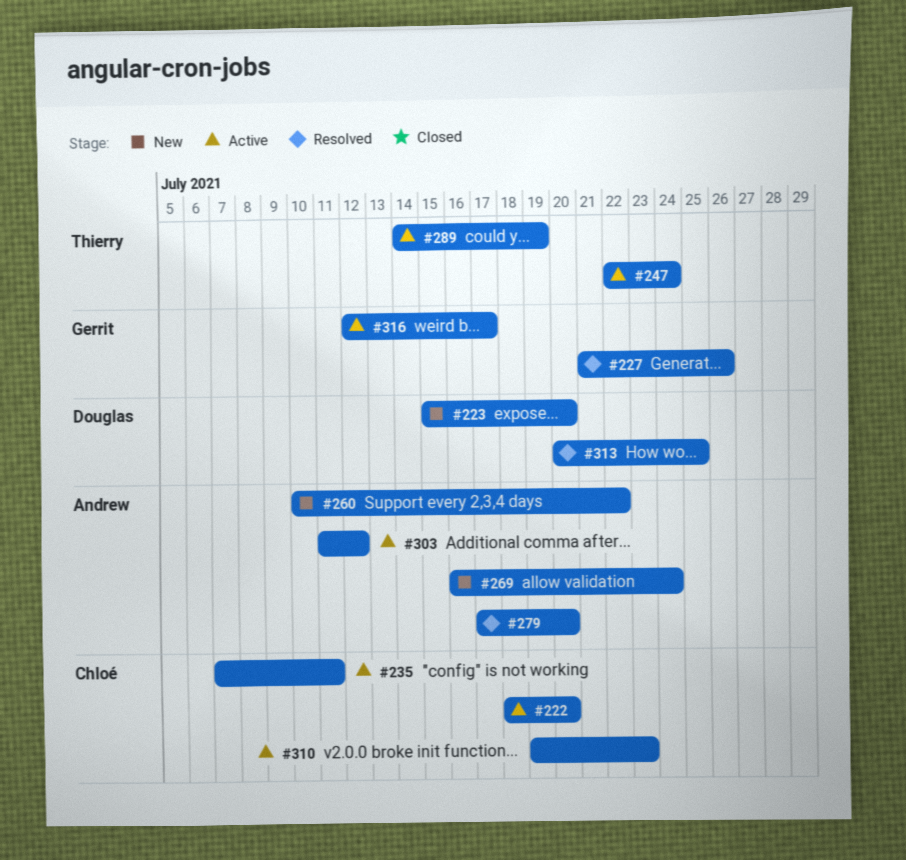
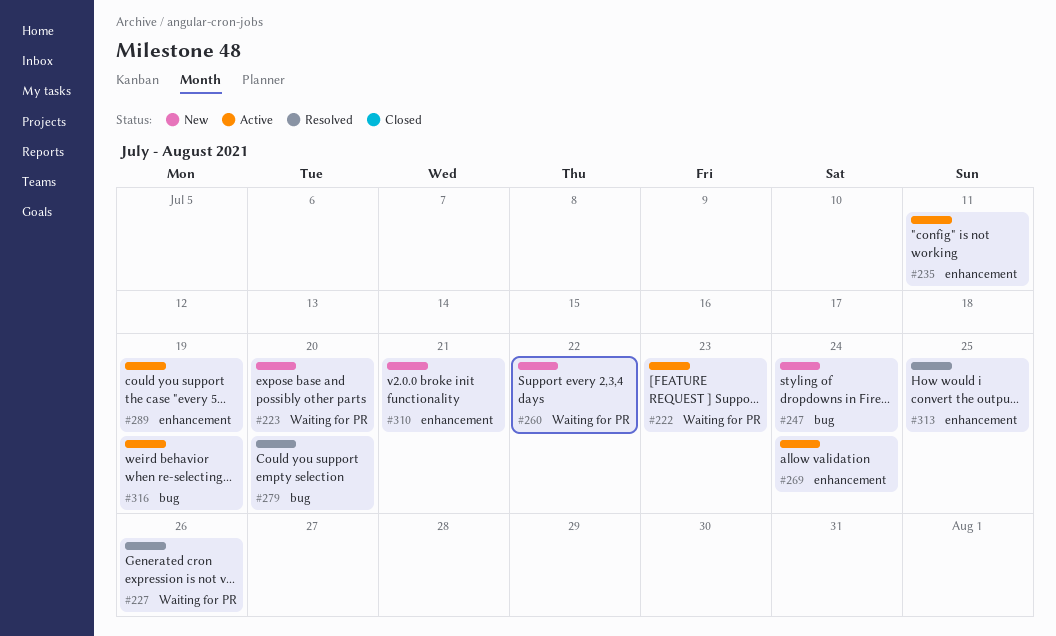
#222, due: Jul 20 -> Jul 23
#247, status: Active -> New
#269, status: New -> Active
#303: present -> none
#310, status: Active -> New
#310, due: Jul 23 -> Jul 21
#316, due: Jul 17 -> Jul 19

